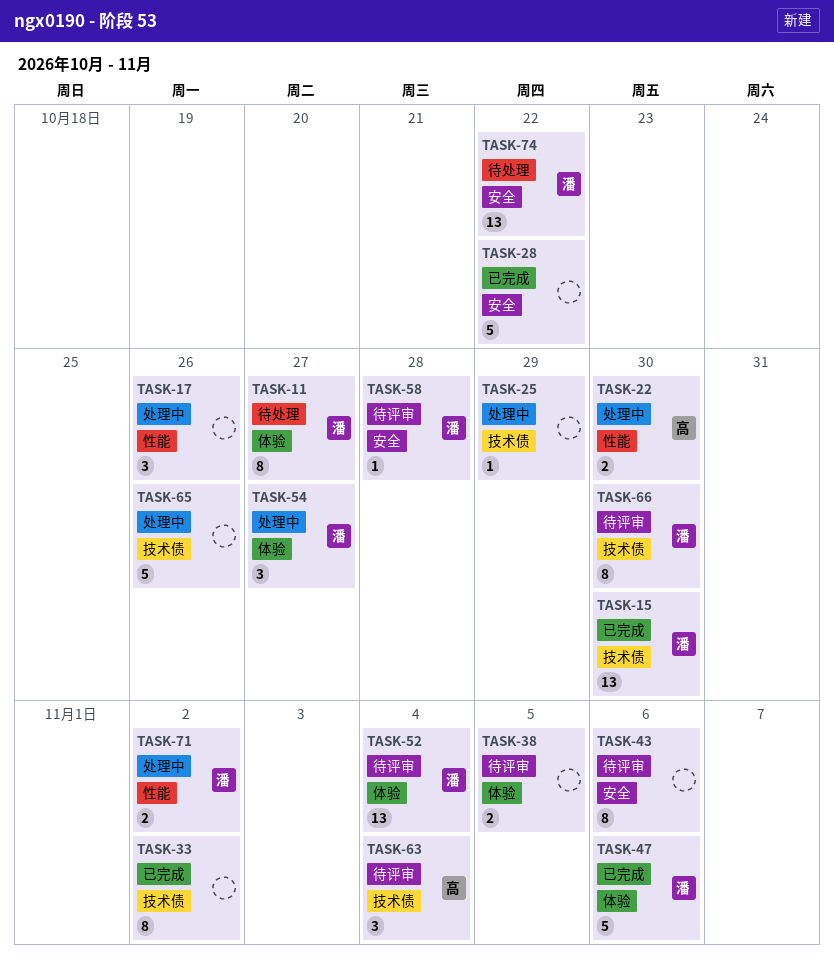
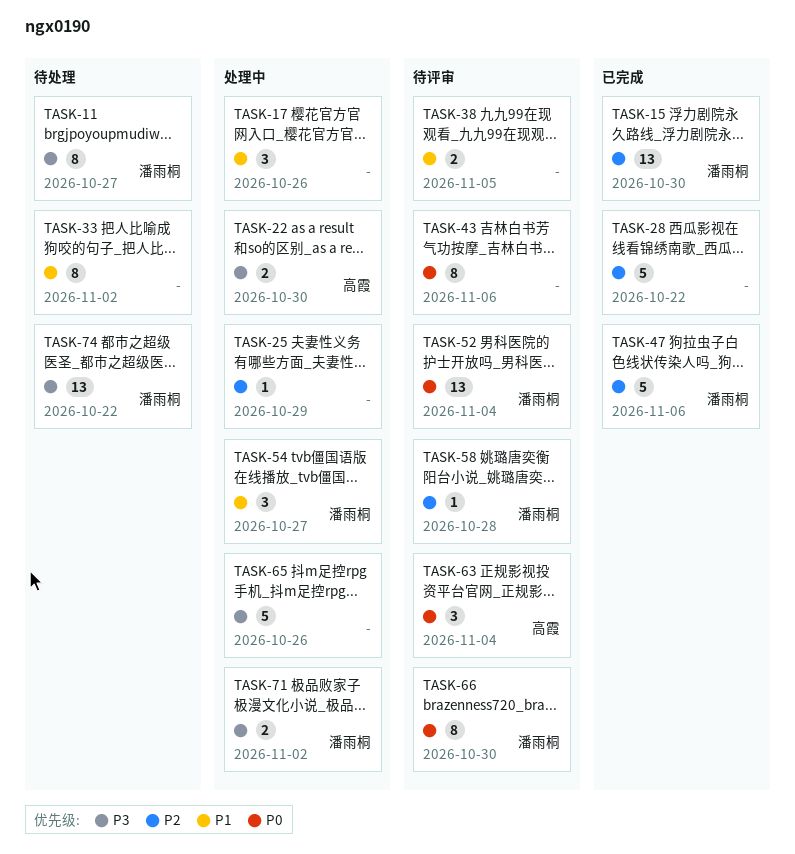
TASK-33, status: 已完成 -> 待处理

